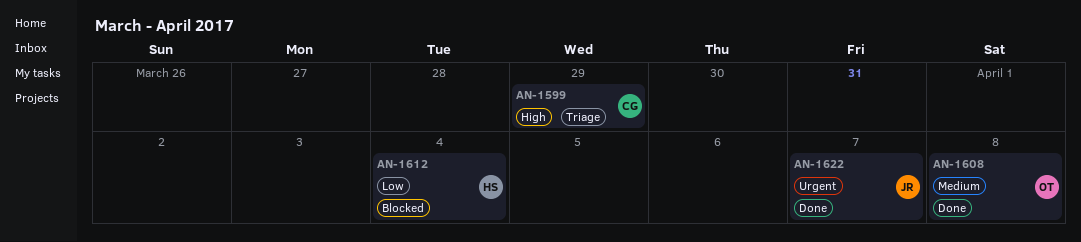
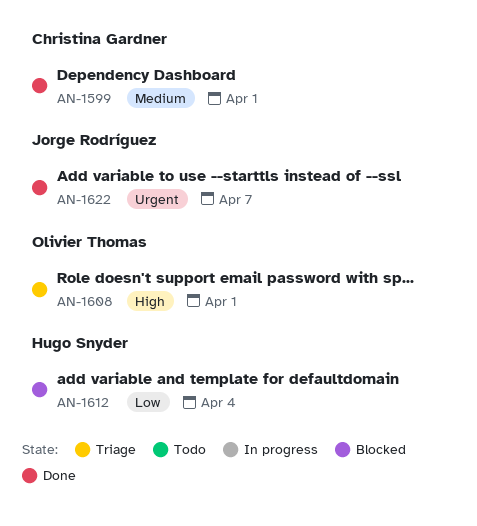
AN-1599, status: Triage -> Done
AN-1599, priority: High -> Medium
AN-1599, due: Mar 29 -> Apr 1
AN-1608, status: Done -> Triage
AN-1608, priority: Medium -> High
AN-1608, due: Apr 8 -> Apr 1

